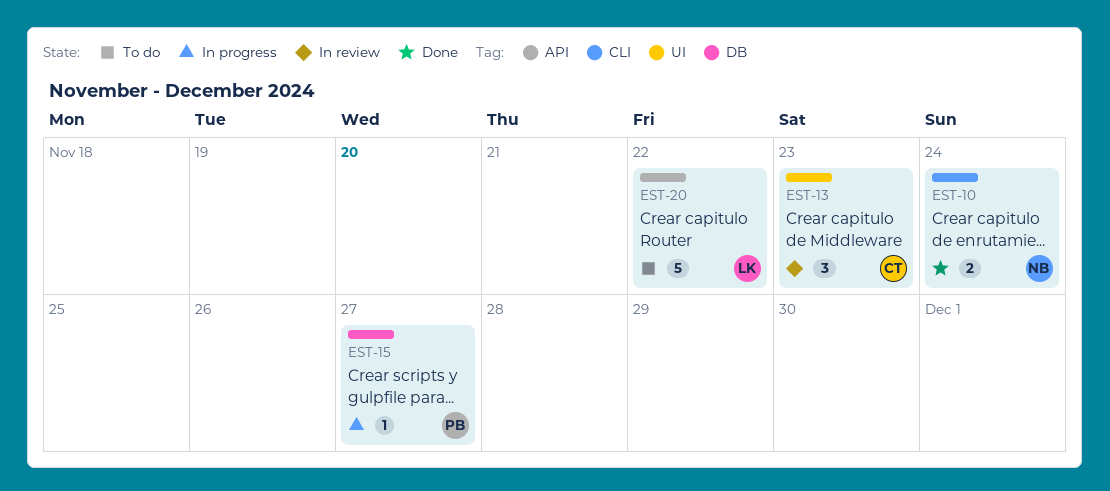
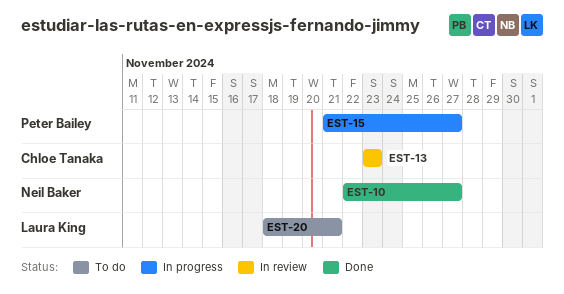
EST-10, due: Nov 24 -> Nov 27
EST-20, due: Nov 22 -> Nov 21

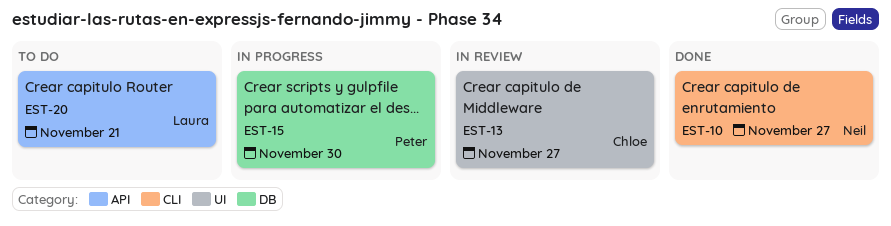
EST-13, due: Nov 23 -> Nov 27
EST-15, due: Nov 27 -> Nov 30

